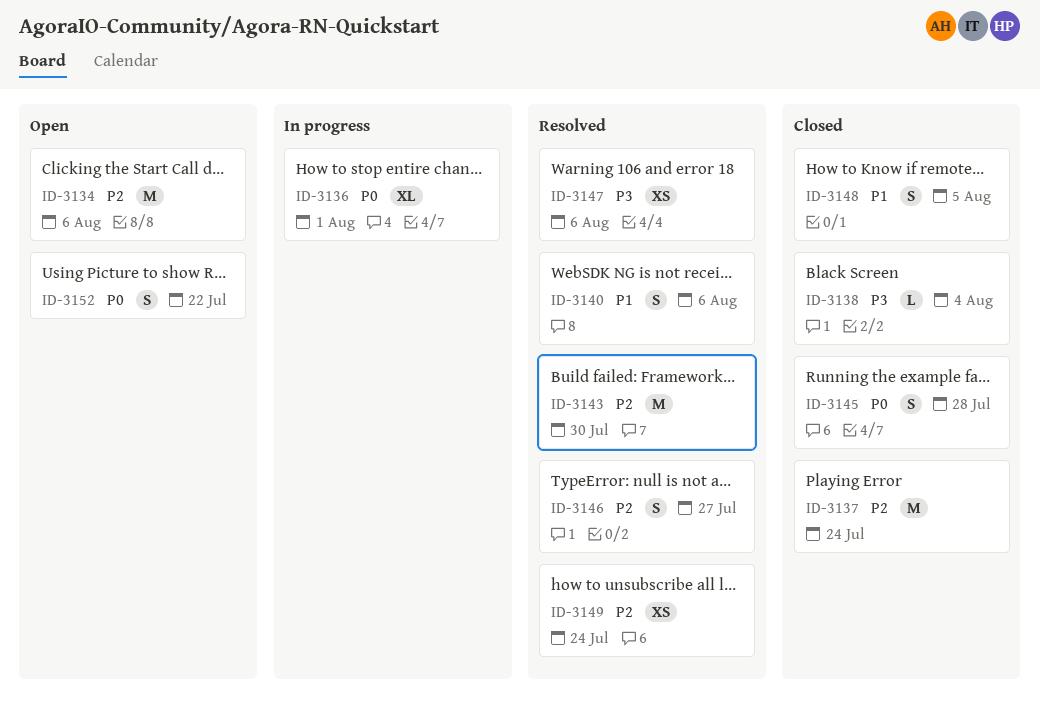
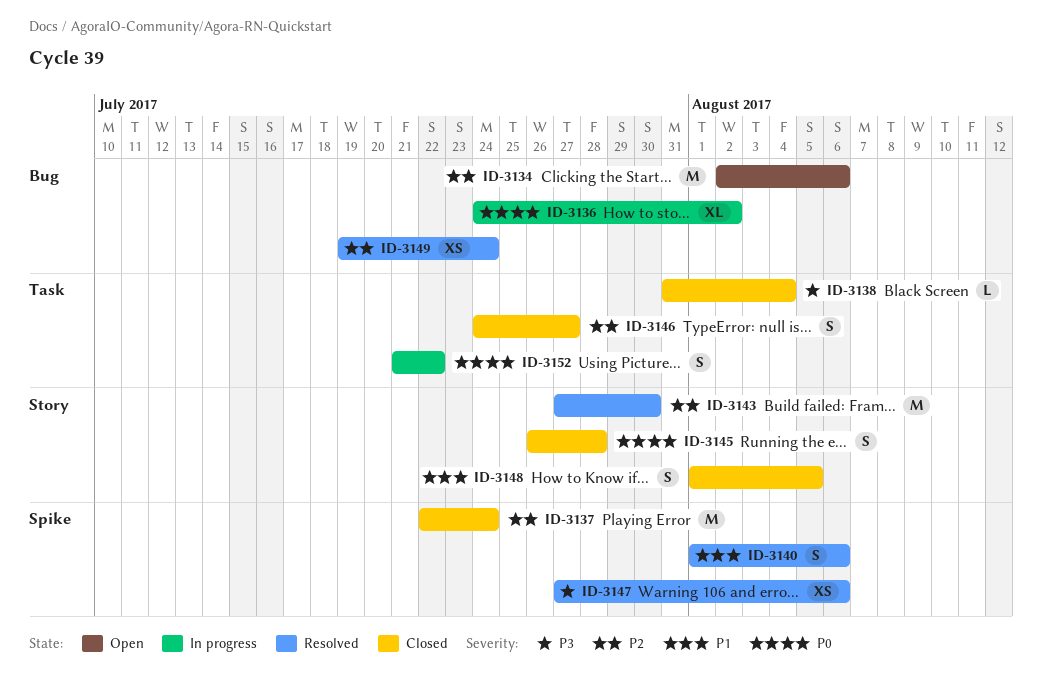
ID-3136, due: Aug 1 -> Aug 2
ID-3146, status: Resolved -> Closed
ID-3152, status: Open -> In progress

